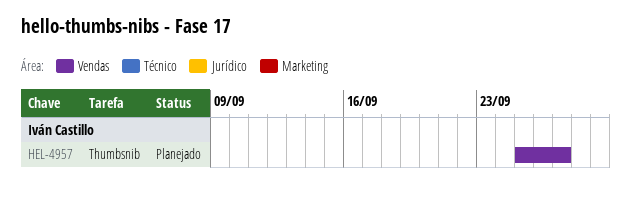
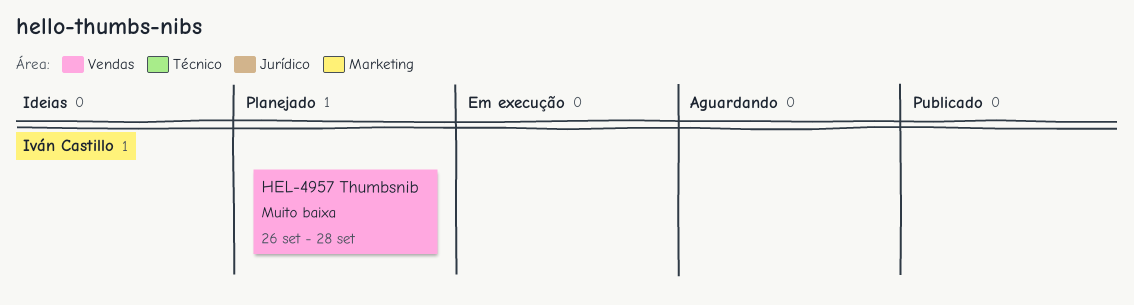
HEL-4957, start: Sep 25 -> Sep 26
HEL-4957, due: Sep 27 -> Sep 28

